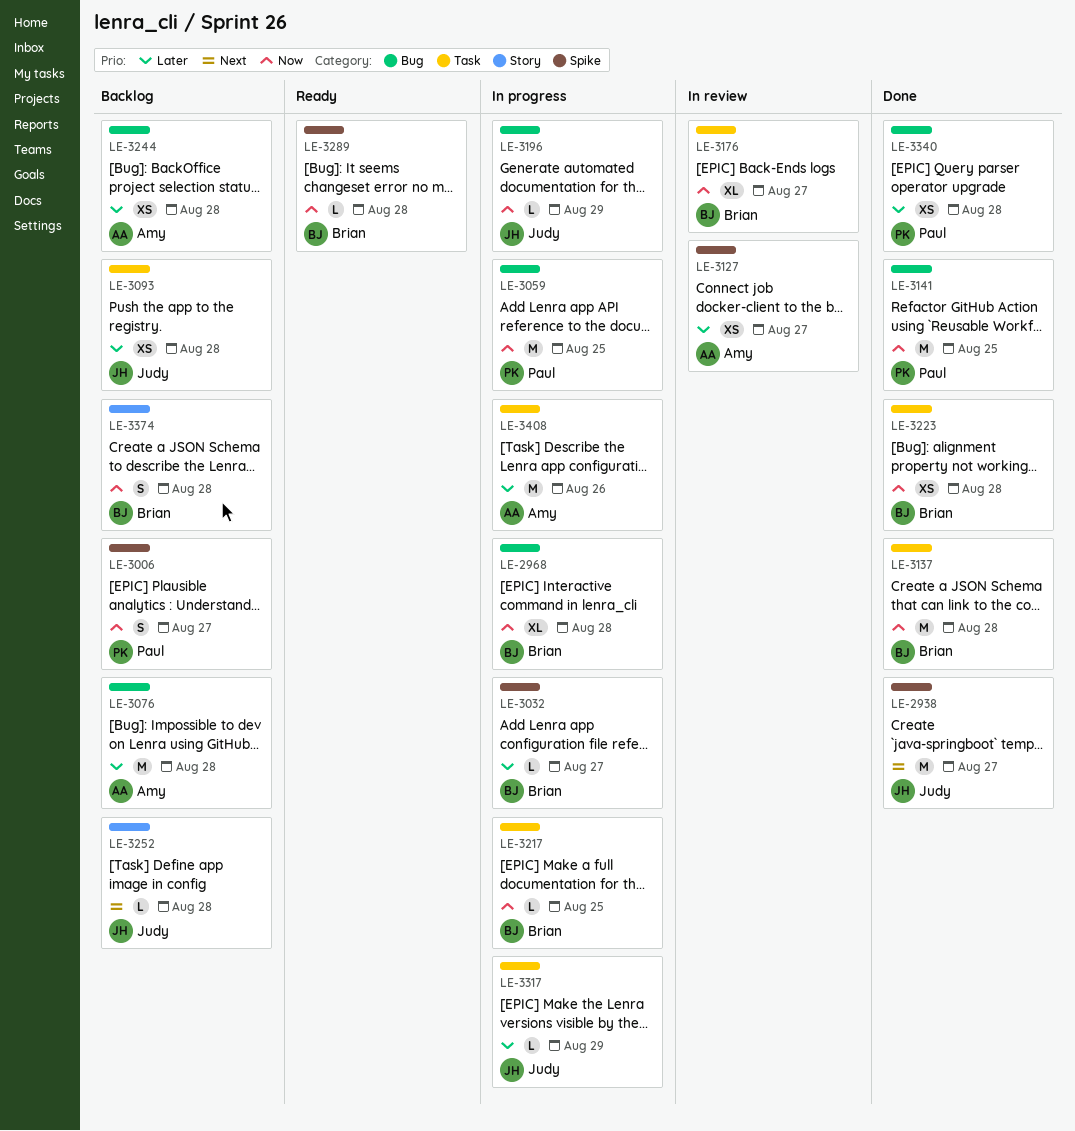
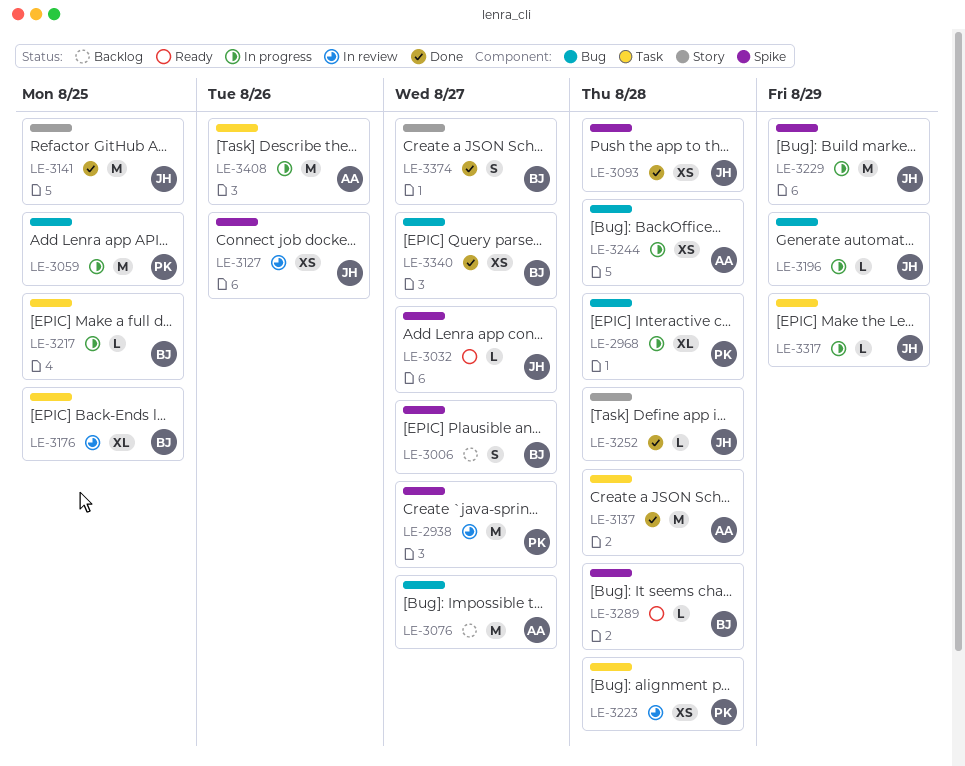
LE-2938, status: Done -> In review
LE-2938, owner: Judy -> Paul
LE-2968, owner: Brian -> Paul
LE-3006, owner: Paul -> Brian
LE-3032, status: In progress -> Ready
LE-3032, owner: Brian -> Judy
LE-3076, due: Aug 28 -> Aug 27
LE-3093, status: Backlog -> Done
LE-3093, label: Task -> Spike
LE-3127, owner: Amy -> Judy
LE-3127, due: Aug 27 -> Aug 26
LE-3137, owner: Brian -> Amy
LE-3141, owner: Paul -> Judy
LE-3141, label: Bug -> Story
LE-3176, due: Aug 27 -> Aug 25
LE-3223, status: Done -> In review
LE-3223, owner: Brian -> Paul
LE-3229: none -> present
LE-3244, status: Backlog -> In progress
LE-3252, status: Backlog -> Done
LE-3340, owner: Paul -> Brian
LE-3340, due: Aug 28 -> Aug 27
LE-3374, status: Backlog -> Done
LE-3374, due: Aug 28 -> Aug 27

